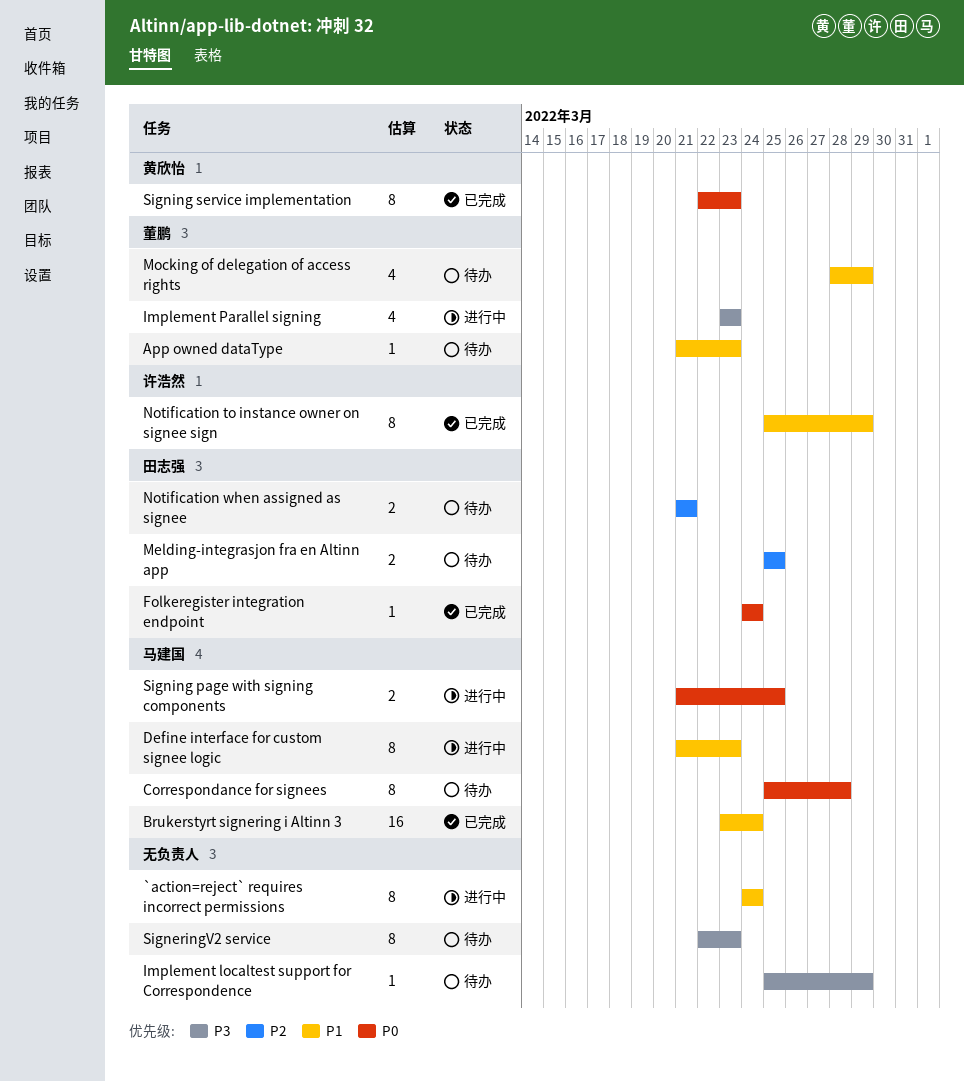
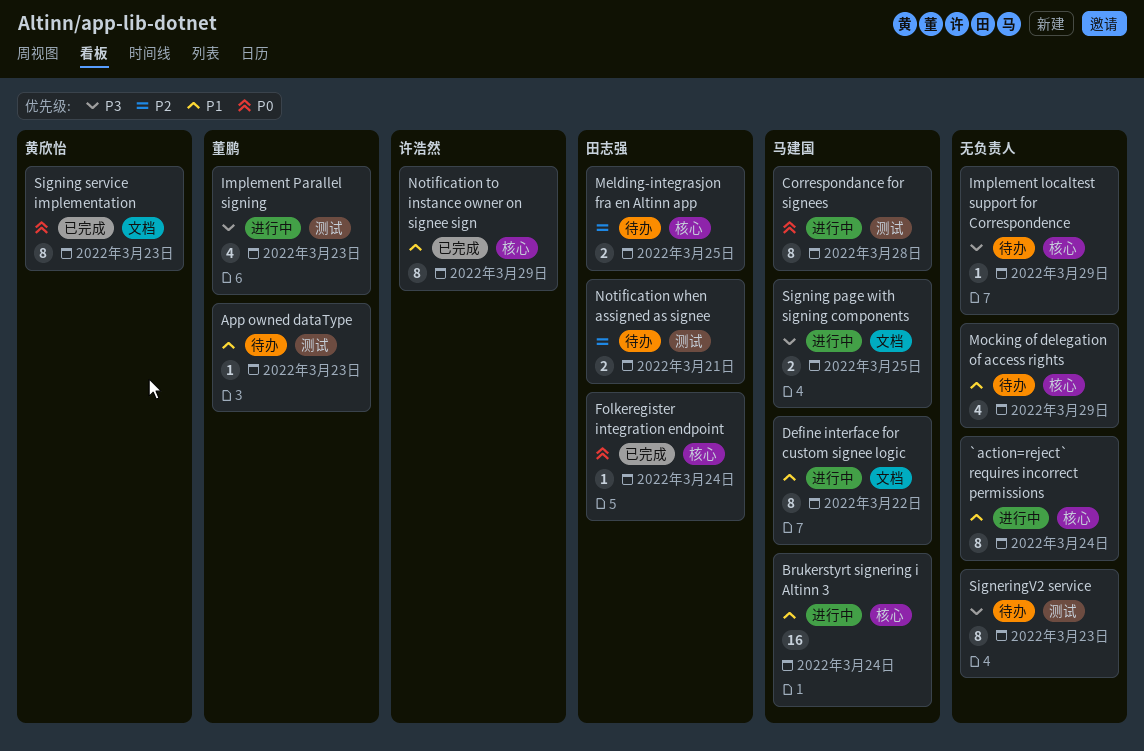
Brukerstyrt signering i Altinn 3, status: 已完成 -> 进行中
Correspondance for signees, status: 待办 -> 进行中
Define interface for custom signee logic, due: Mar 23 -> Mar 22
Mocking of delegation of access rights, owner: 董鹏 -> none
Signing page with signing components, priority: P0 -> P3

